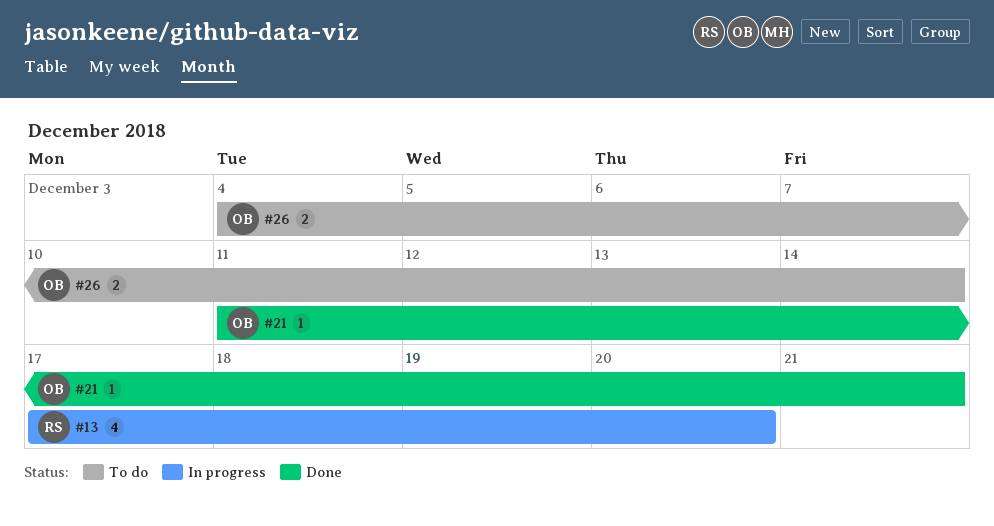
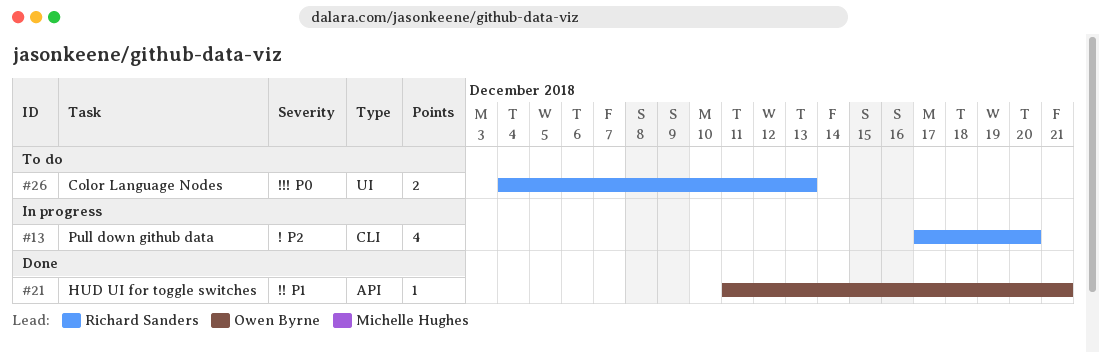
#26, owner: Owen Byrne -> Richard Sanders
#26, due: Dec 14 -> Dec 13

